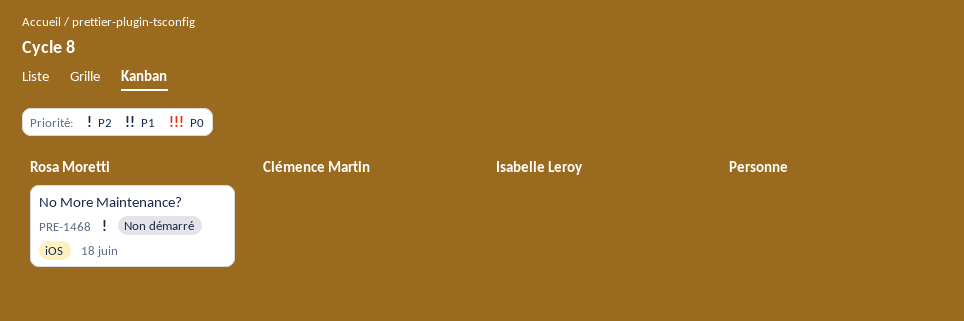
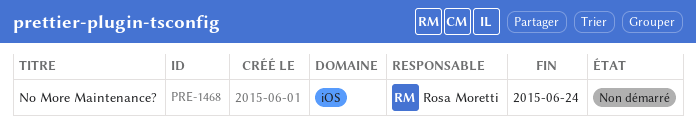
PRE-1468, due: Jun 18 -> Jun 24

